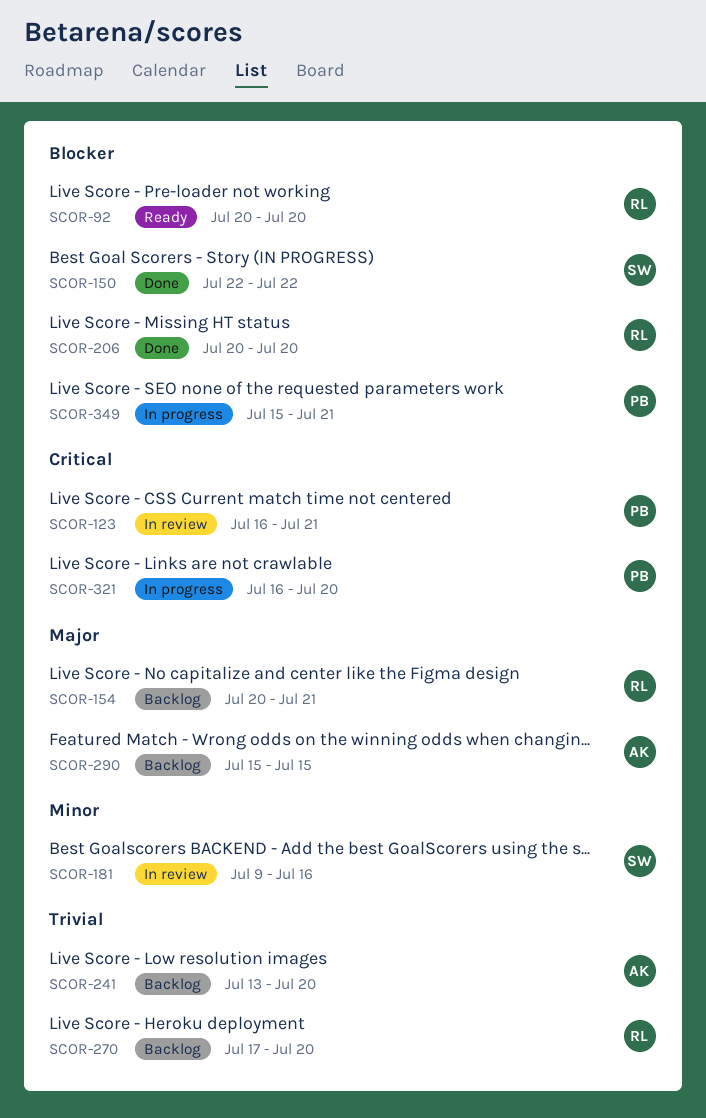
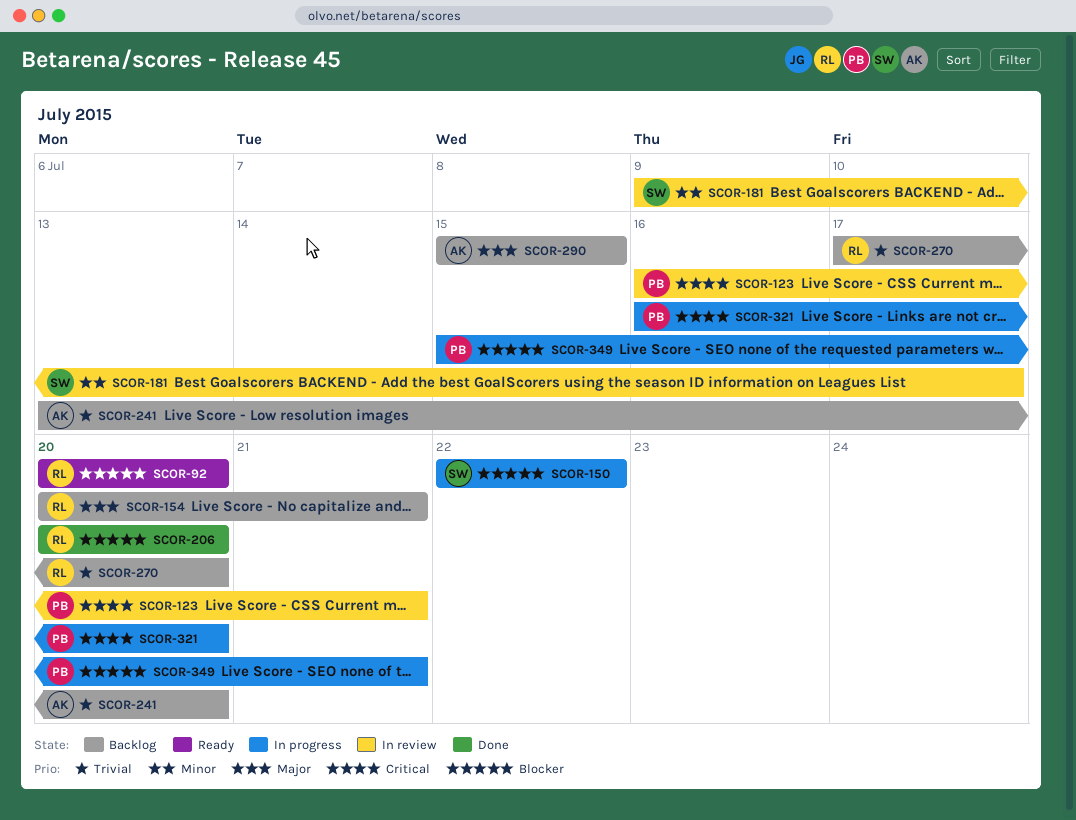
SCOR-150, status: Done -> In progress
SCOR-181, due: Jul 16 -> Jul 17

